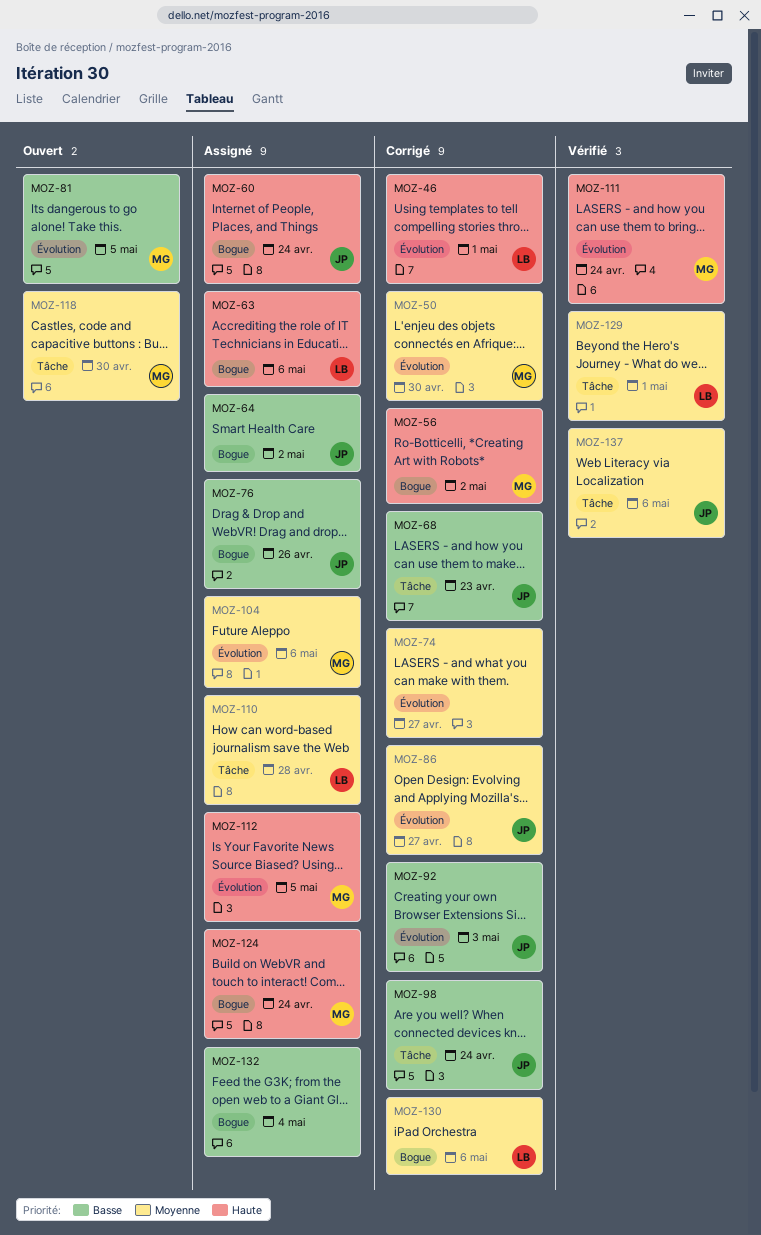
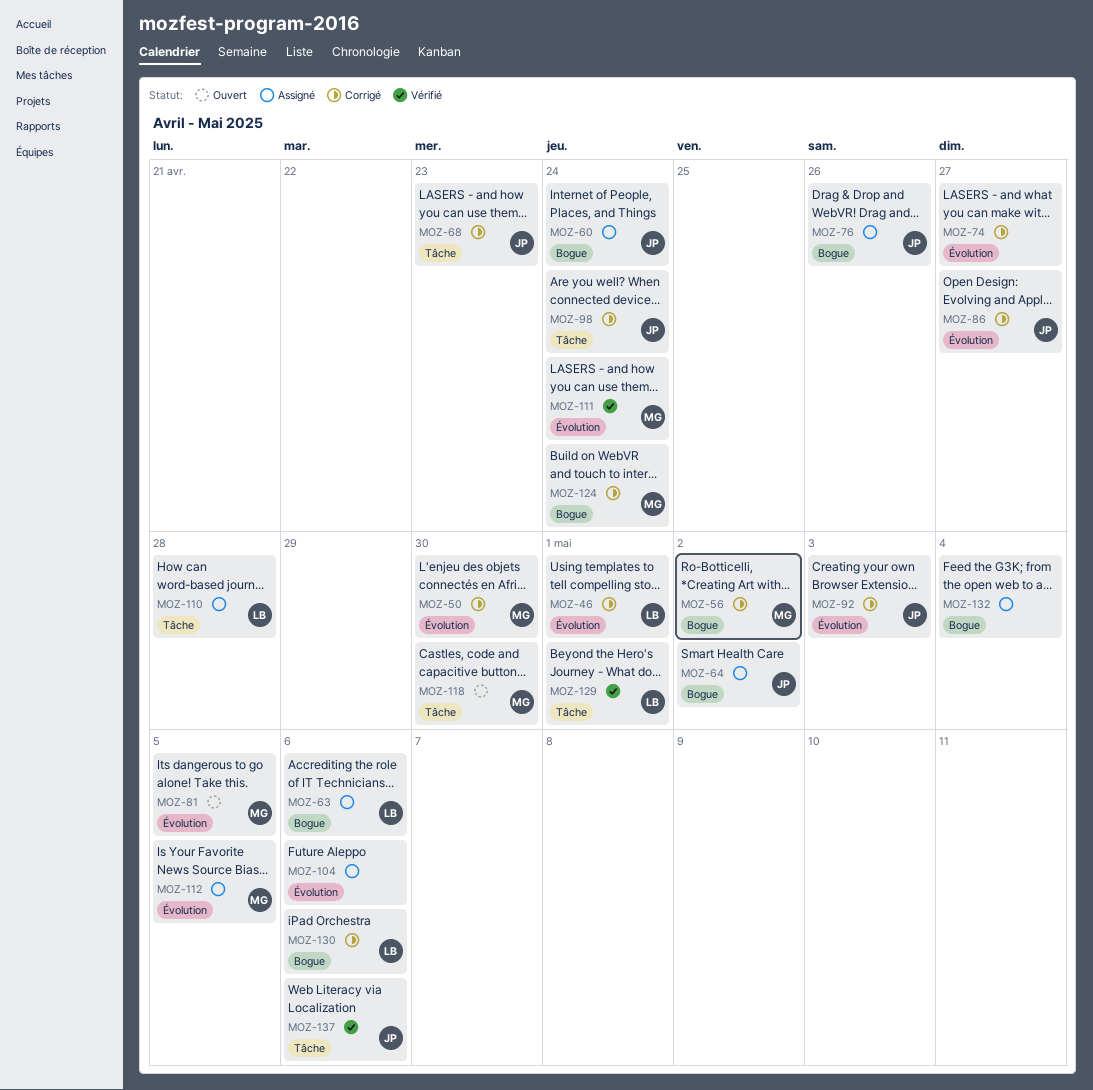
MOZ-104, owner: MG -> none
MOZ-124, status: Assigné -> Corrigé

